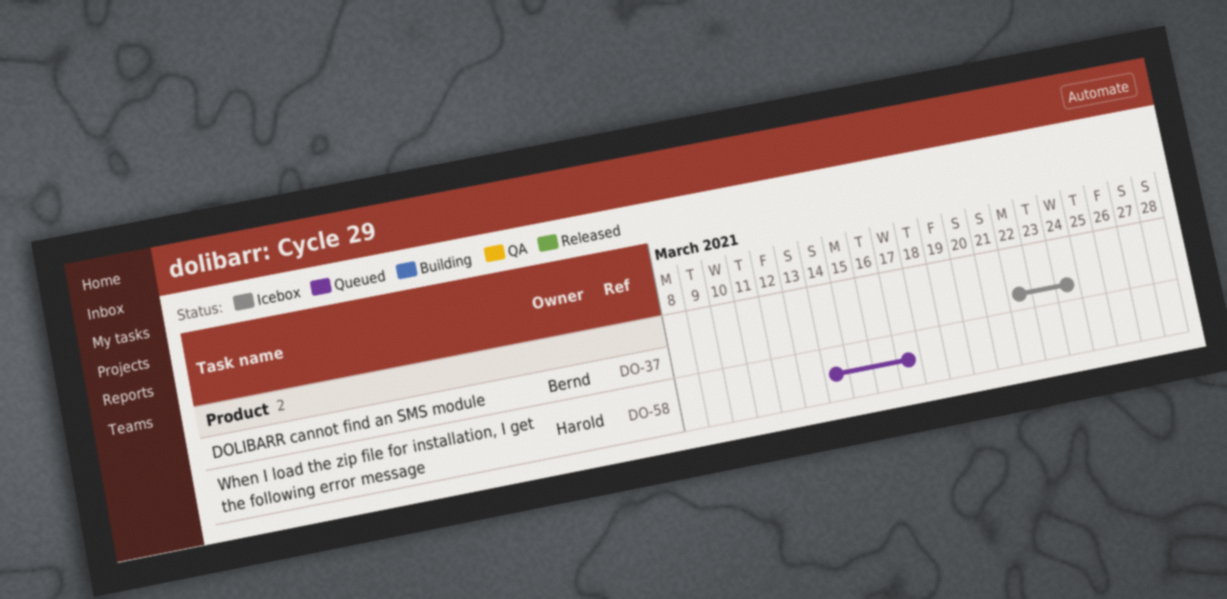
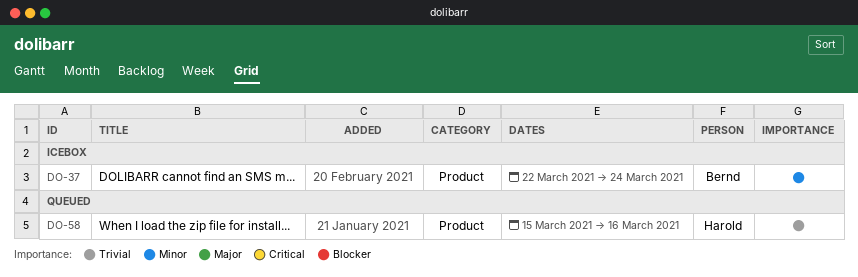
DO-58, start: Mar 14 -> Mar 15
DO-58, due: Mar 17 -> Mar 16

